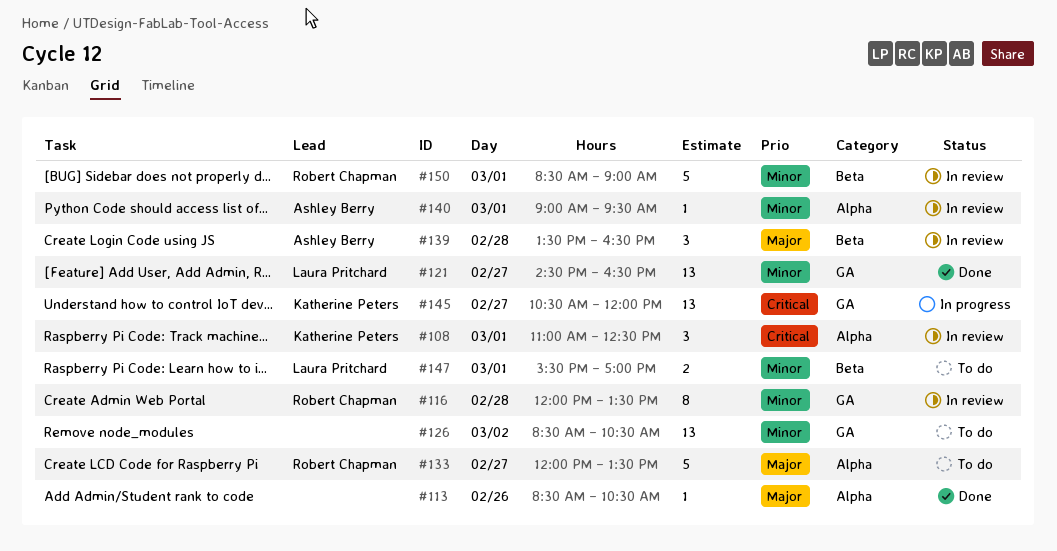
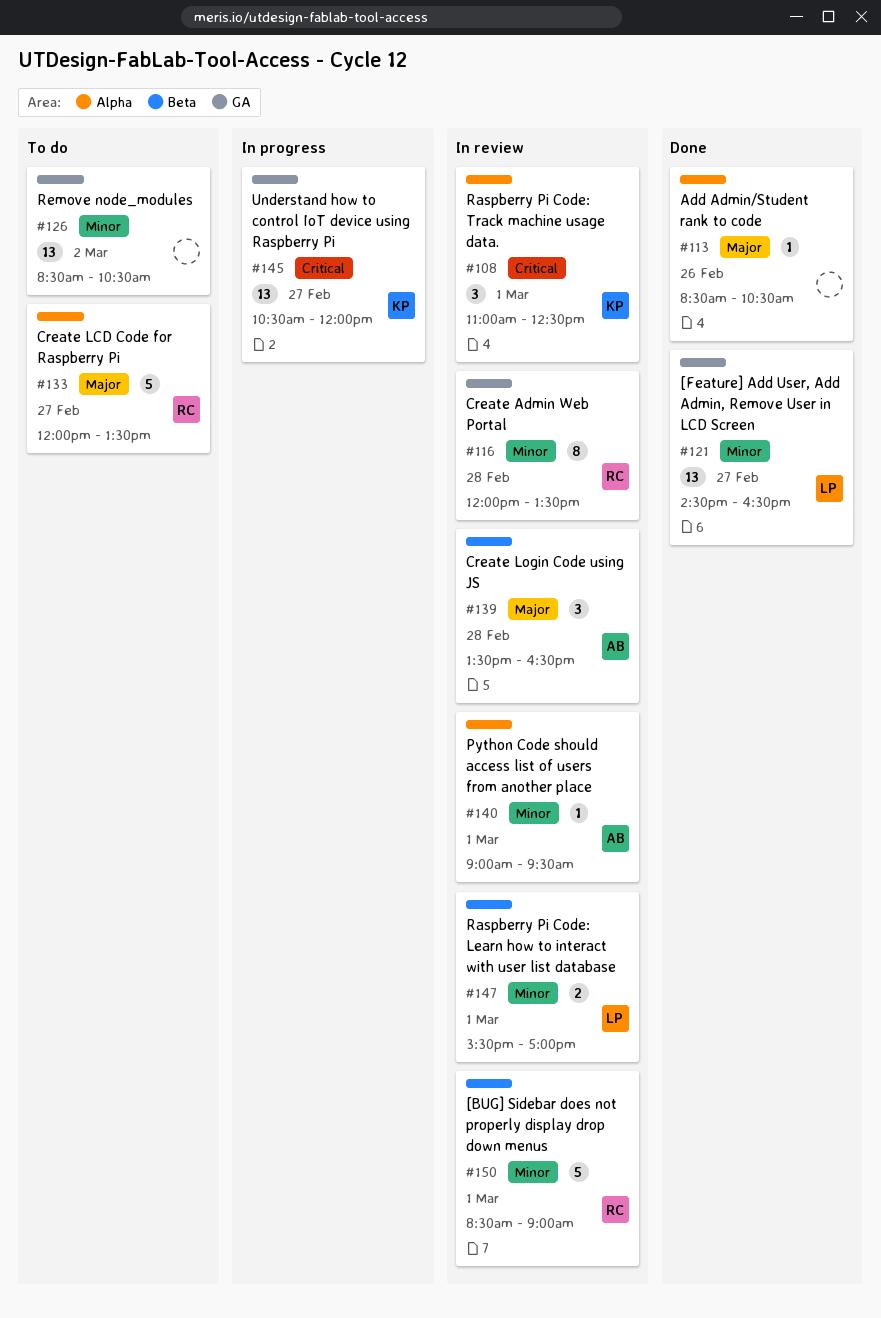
#147, status: To do -> In review

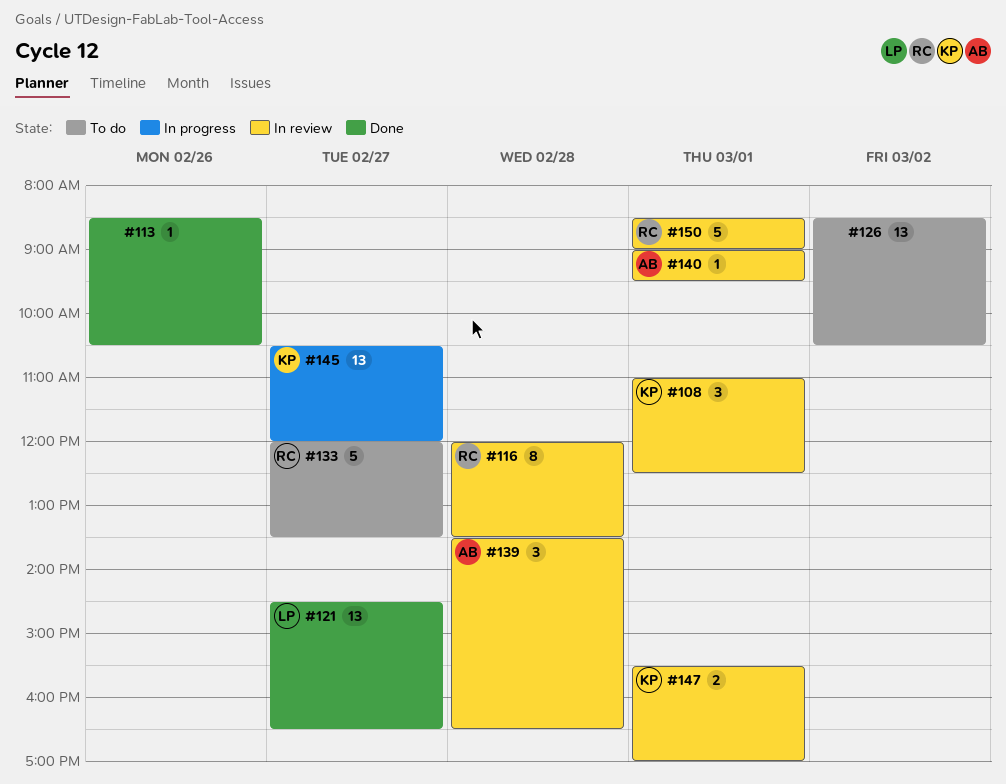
#147, owner: LP -> KP

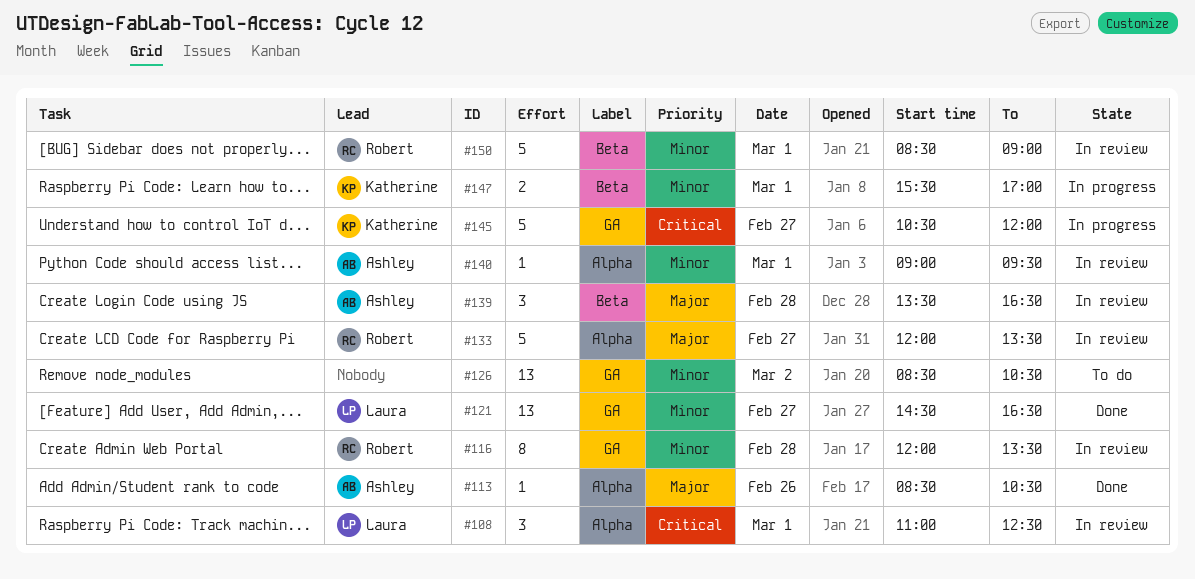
#108, owner: Katherine -> Laura
#113, owner: none -> Ashley
#133, status: To do -> In review
#145, estimate: 13 -> 5
#147, status: In review -> In progress

